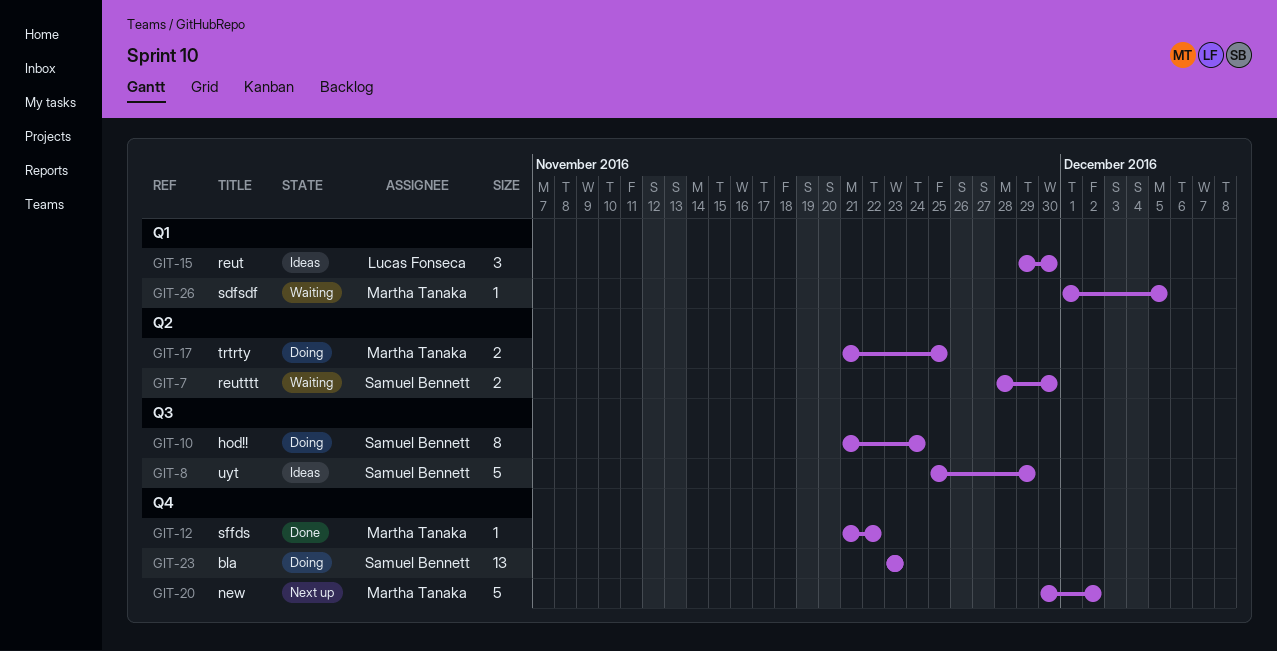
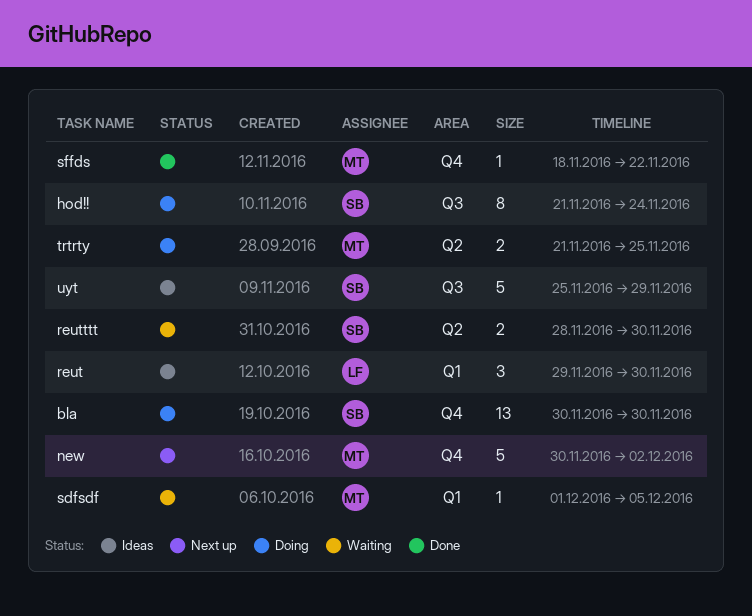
bla, start: Nov 23 -> Nov 30
bla, due: Nov 23 -> Nov 30
sffds, start: Nov 21 -> Nov 18

